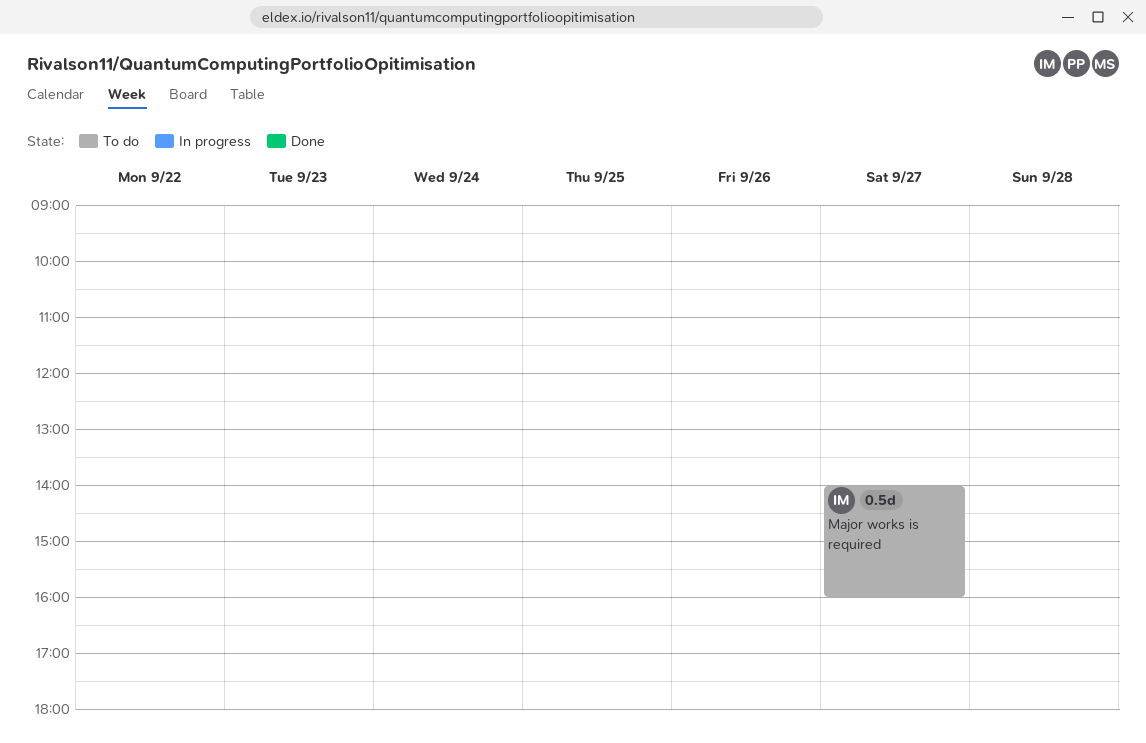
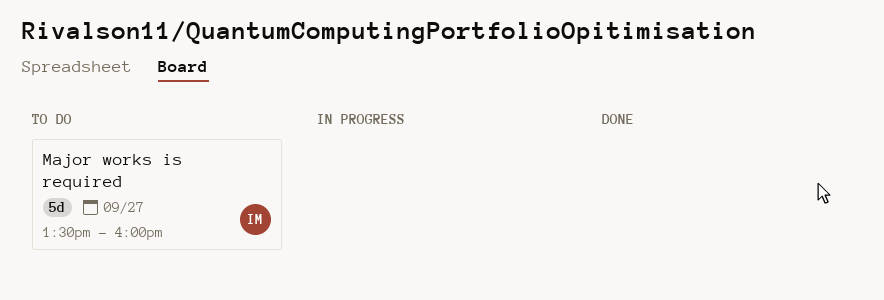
Major works is required, estimate: 0.5d -> 5d
Major works is required, begins: 14:00 -> 13:30

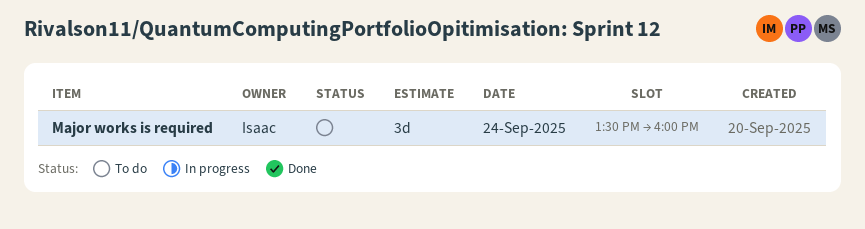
Major works is required, estimate: 5d -> 3d
Major works is required, day: Sep 27 -> Sep 24

